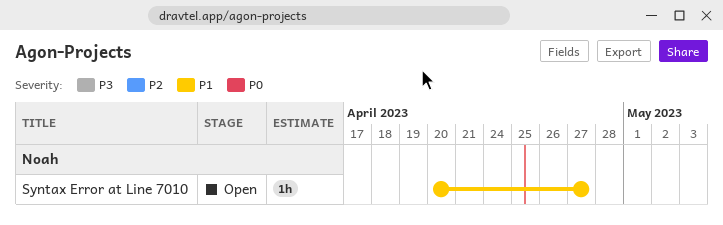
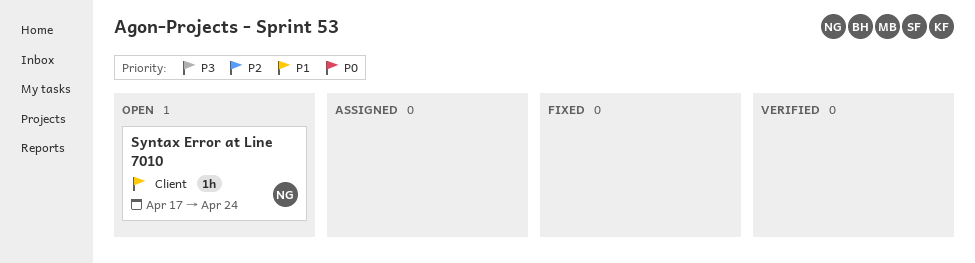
Syntax Error at Line 7010, start: Apr 20 -> Apr 17
Syntax Error at Line 7010, due: Apr 27 -> Apr 24

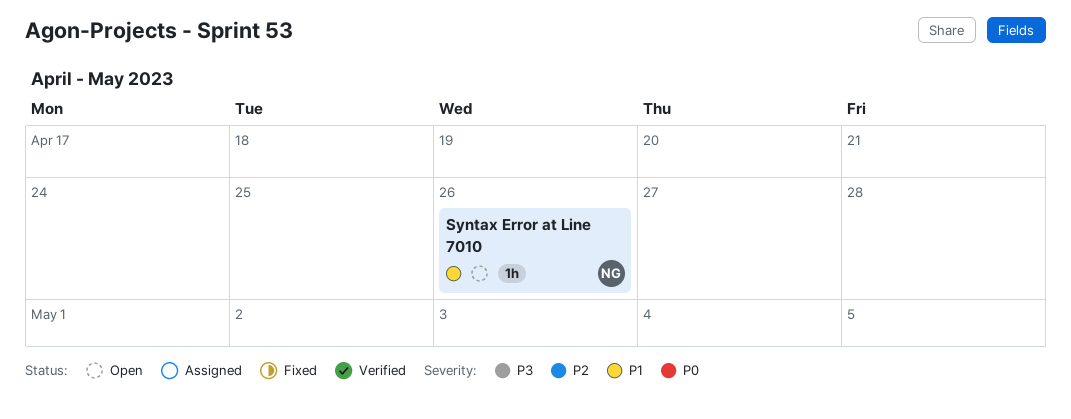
Syntax Error at Line 7010, due: Apr 24 -> Apr 26

